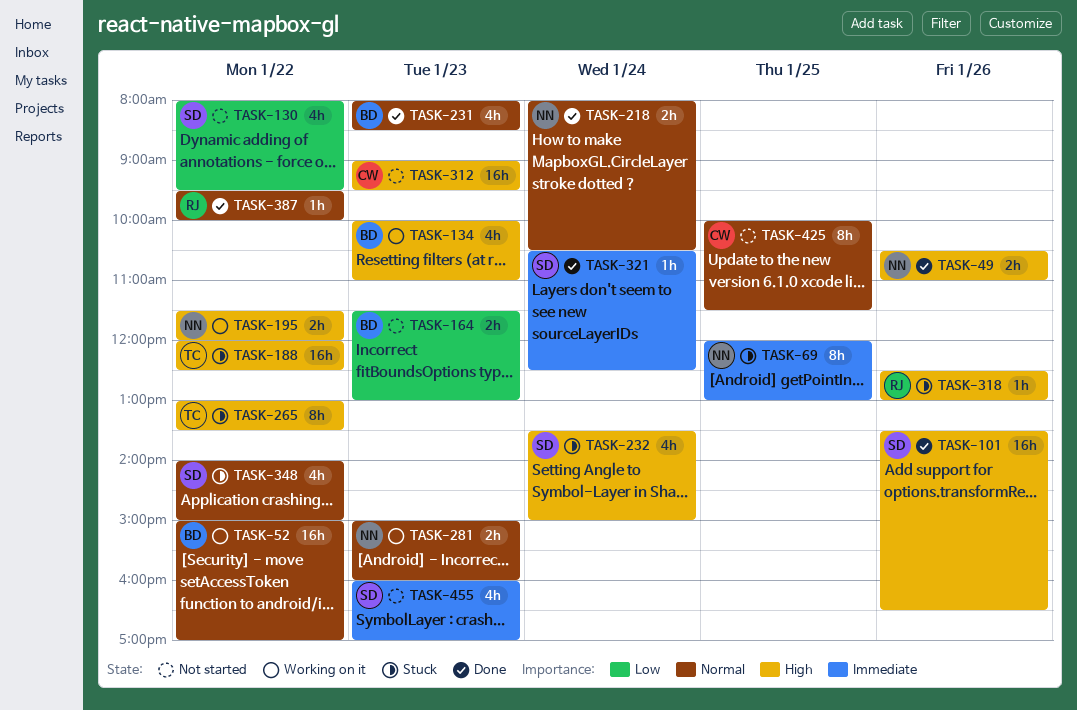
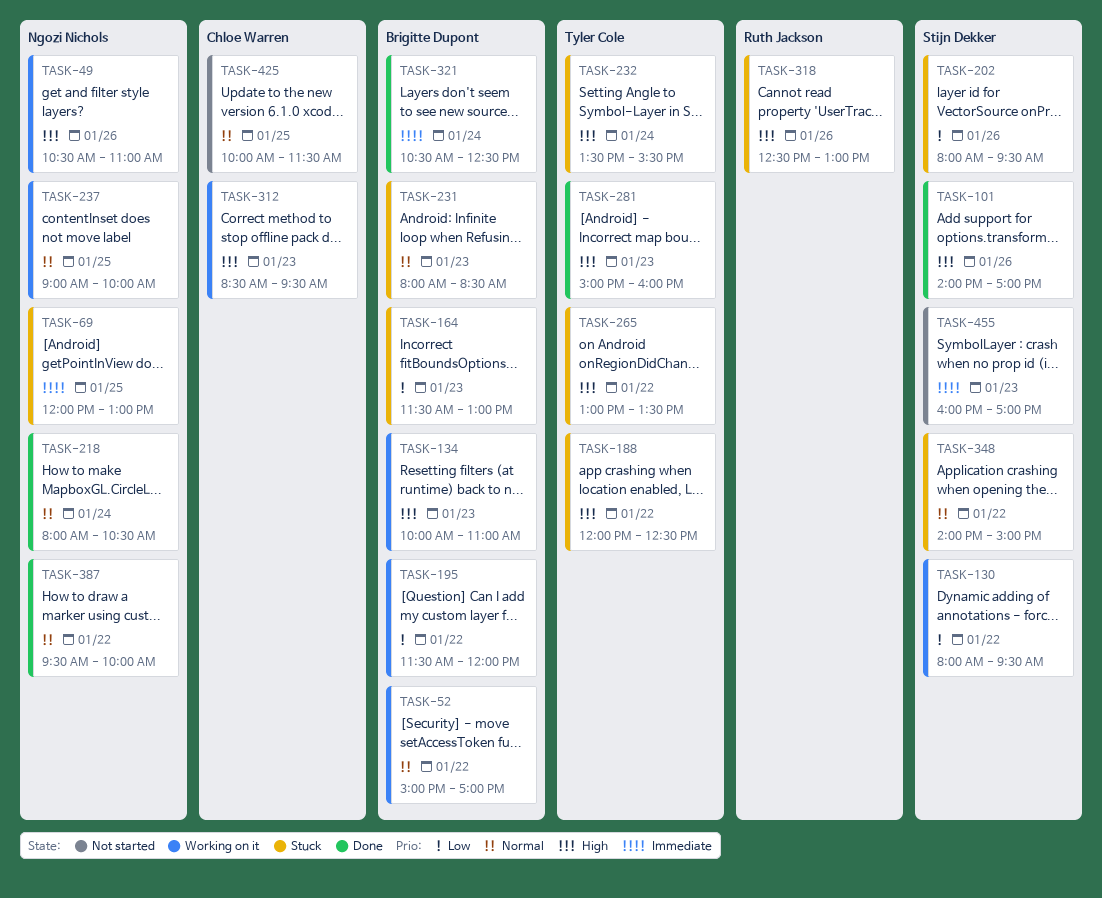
TASK-49, status: Done -> Working on it
TASK-101, begins: 13:30 -> 14:00
TASK-101, ends: 16:30 -> 17:00
TASK-130, status: Not started -> Working on it
TASK-164, status: Not started -> Stuck
TASK-195, owner: Ngozi Nichols -> Brigitte Dupont
TASK-195, priority: High -> Low
TASK-202: none -> present
TASK-231, status: Done -> Stuck
TASK-232, owner: Stijn Dekker -> Tyler Cole
TASK-232, ends: 15:00 -> 15:30
TASK-237: none -> present
TASK-281, status: Working on it -> Done
TASK-281, owner: Ngozi Nichols -> Tyler Cole
TASK-281, priority: Normal -> High
TASK-312, status: Not started -> Working on it
TASK-312, begins: 09:00 -> 08:30
TASK-321, owner: Stijn Dekker -> Brigitte Dupont
TASK-387, owner: Ruth Jackson -> Ngozi Nichols

